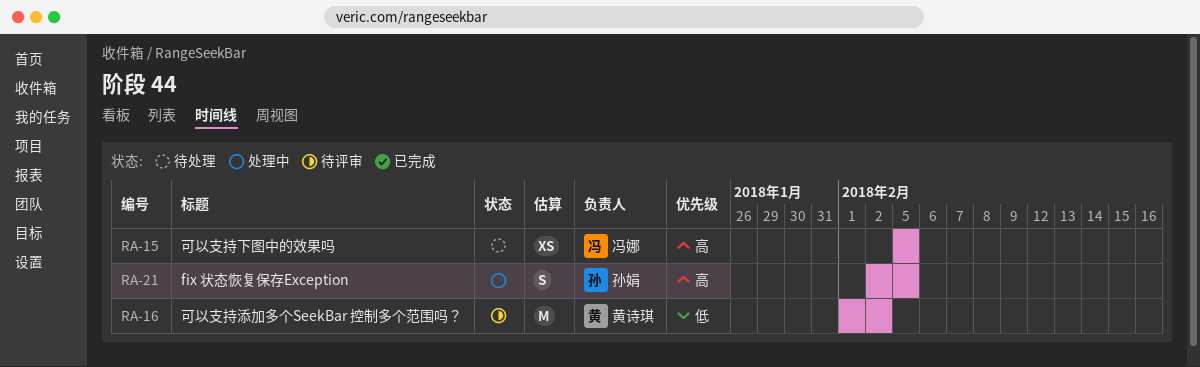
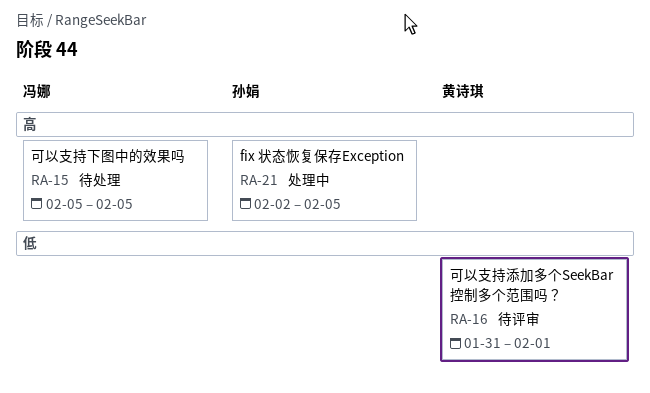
RA-16, start: Feb 1 -> Jan 31
RA-16, due: Feb 2 -> Feb 1

